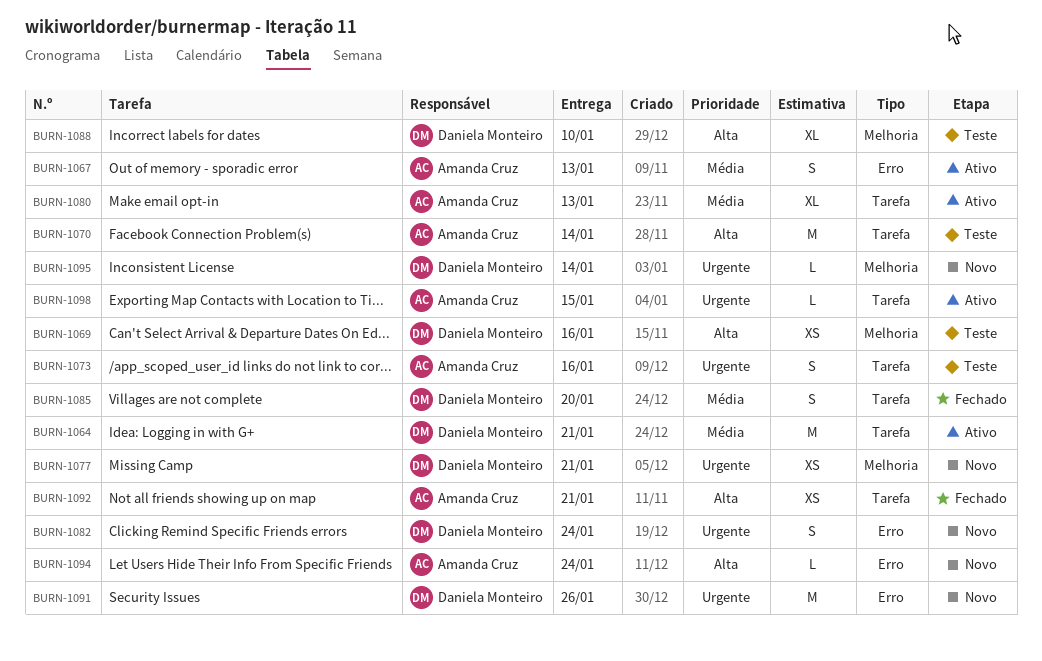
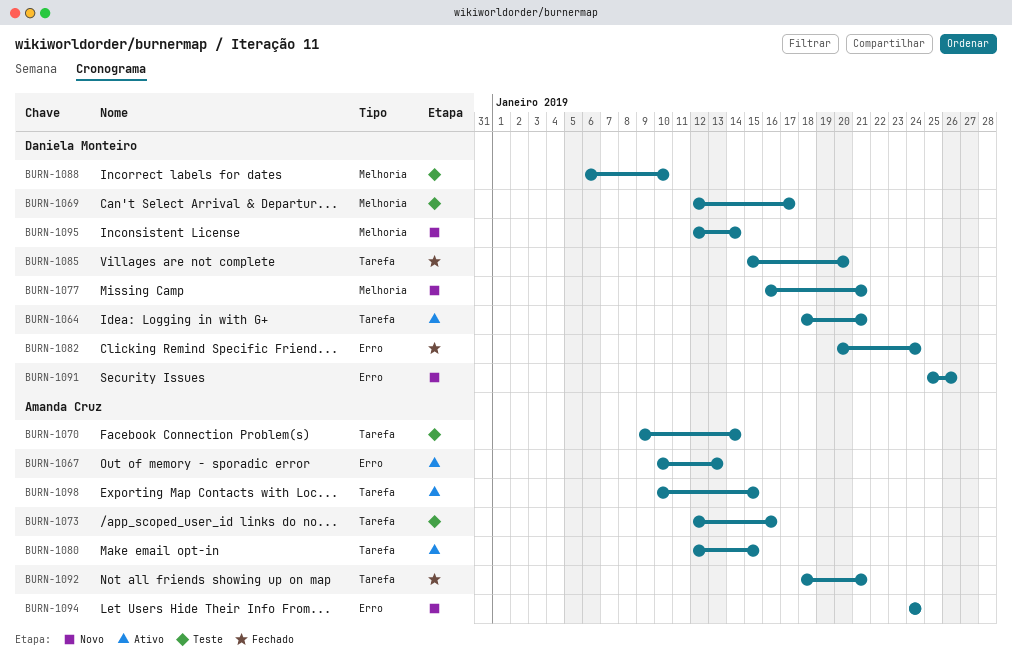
BURN-1069, due: Jan 16 -> Jan 17
BURN-1080, due: Jan 13 -> Jan 15
BURN-1082, status: Novo -> Fechado

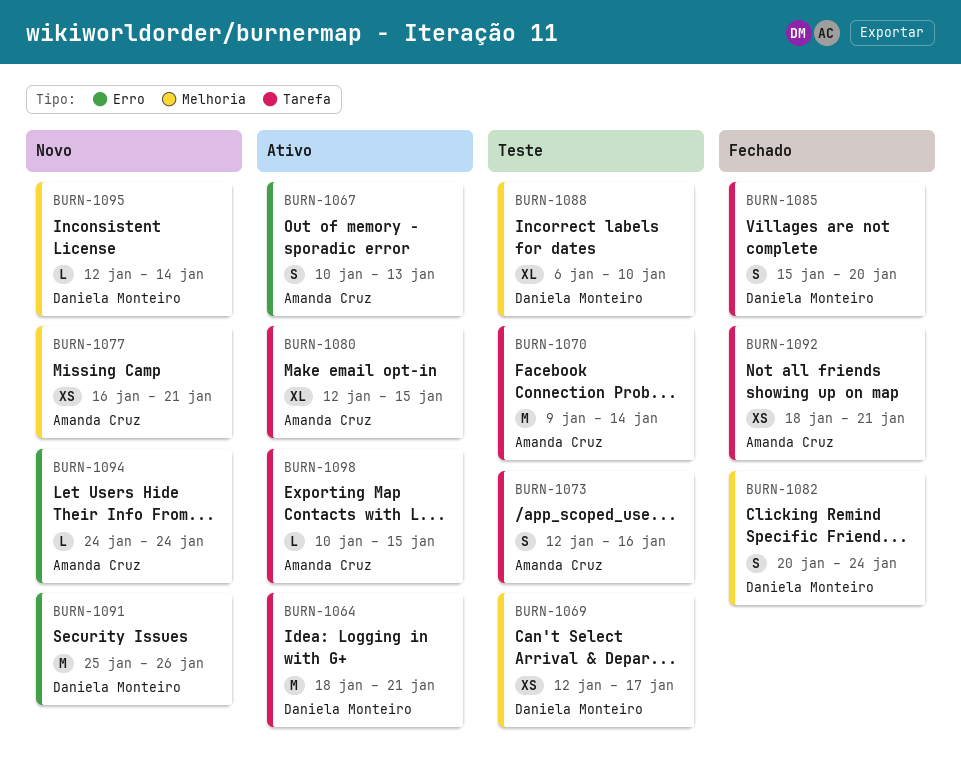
BURN-1077, owner: Daniela Monteiro -> Amanda Cruz
BURN-1082, label: Erro -> Melhoria

